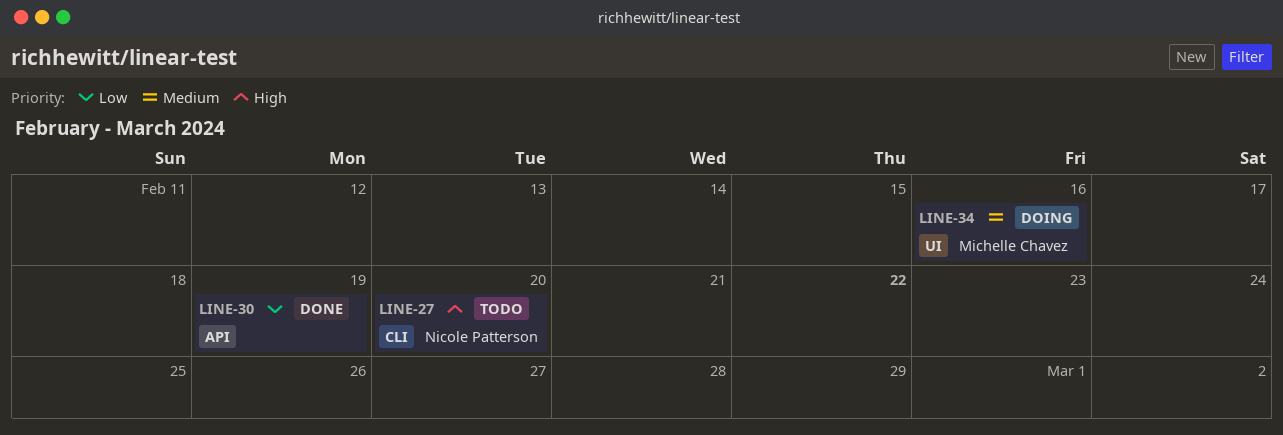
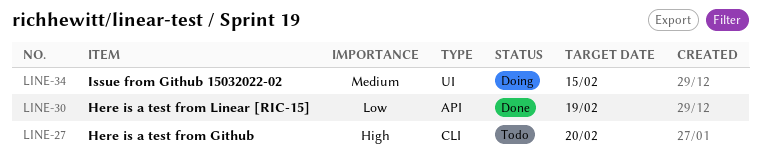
LINE-34, due: Feb 16 -> Feb 15

